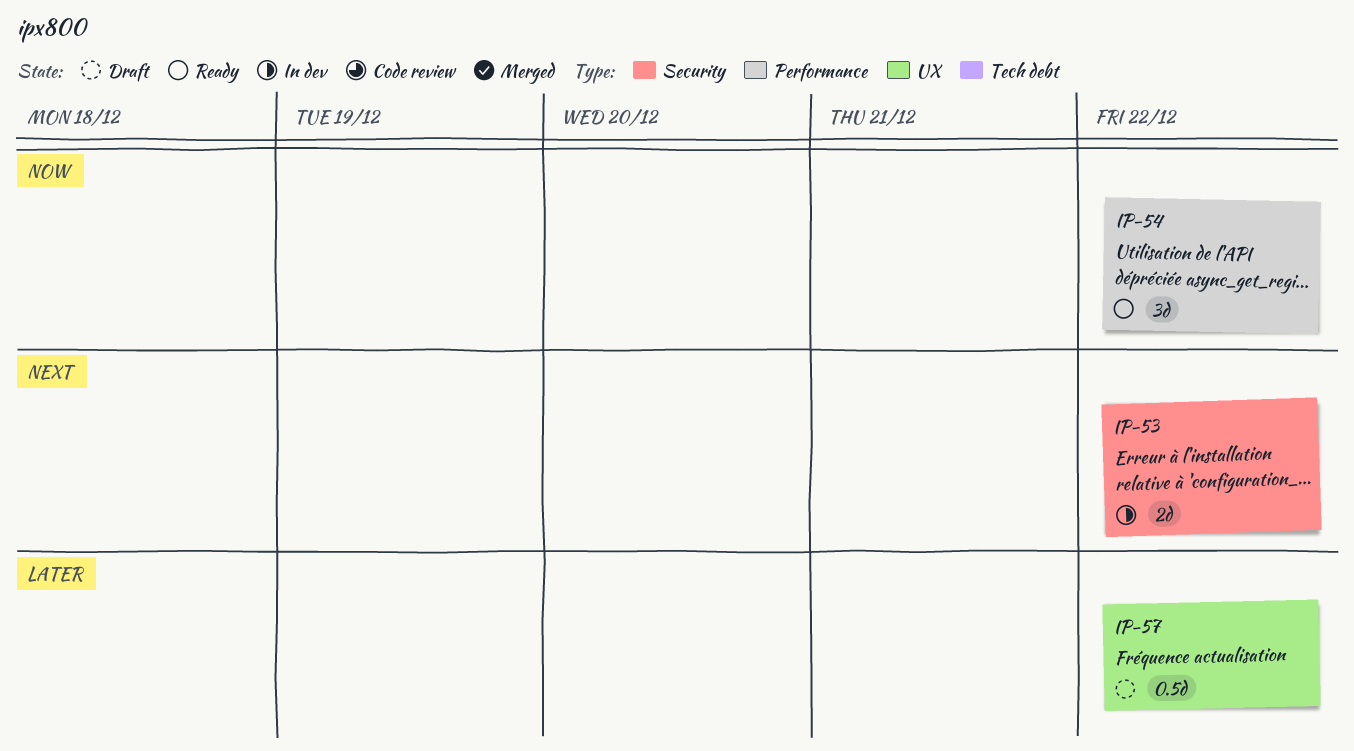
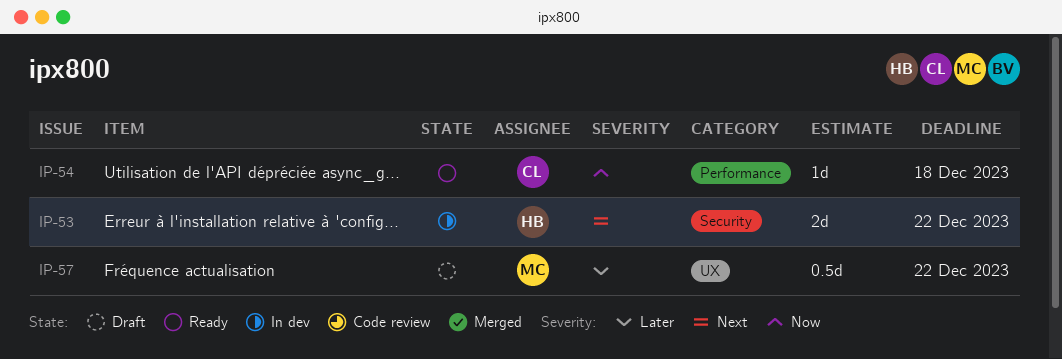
IP-54, estimate: 3d -> 1d
IP-54, due: Dec 22 -> Dec 18

